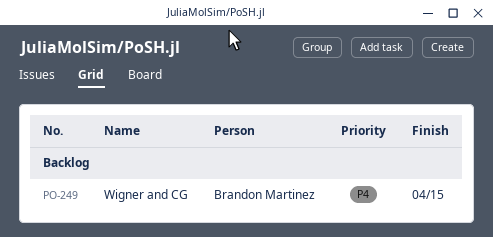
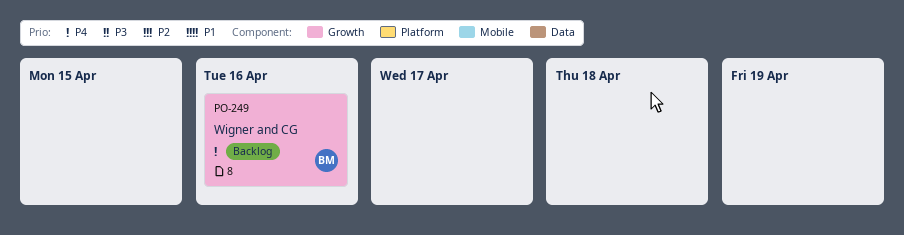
PO-249, due: Apr 15 -> Apr 16

